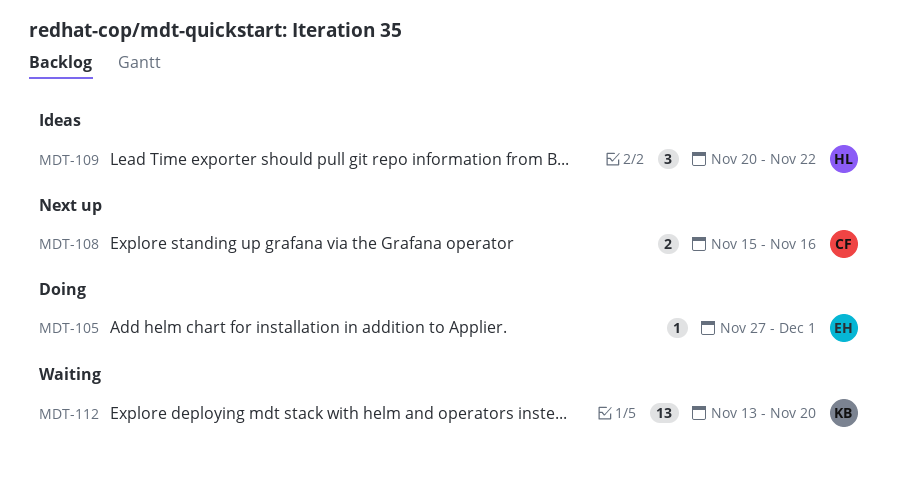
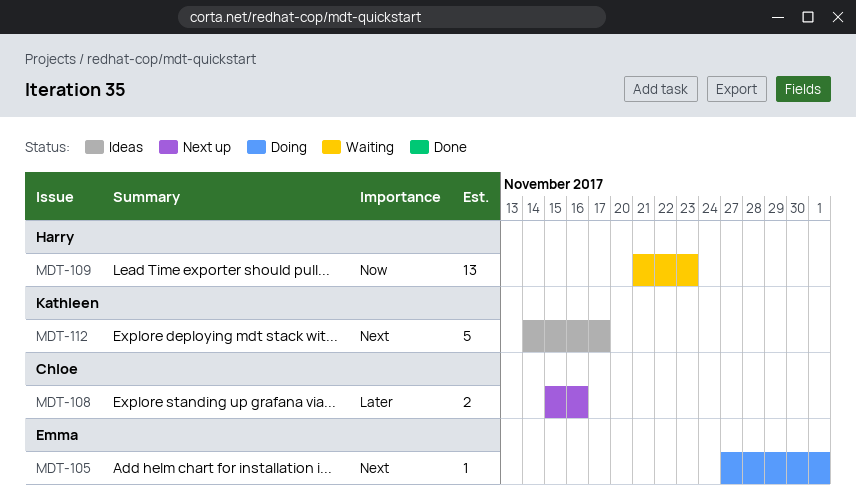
MDT-109, status: Ideas -> Waiting
MDT-109, estimate: 3 -> 13
MDT-109, start: Nov 20 -> Nov 21
MDT-109, due: Nov 22 -> Nov 23
MDT-112, status: Waiting -> Ideas
MDT-112, estimate: 13 -> 5
MDT-112, start: Nov 13 -> Nov 14
MDT-112, due: Nov 20 -> Nov 17

